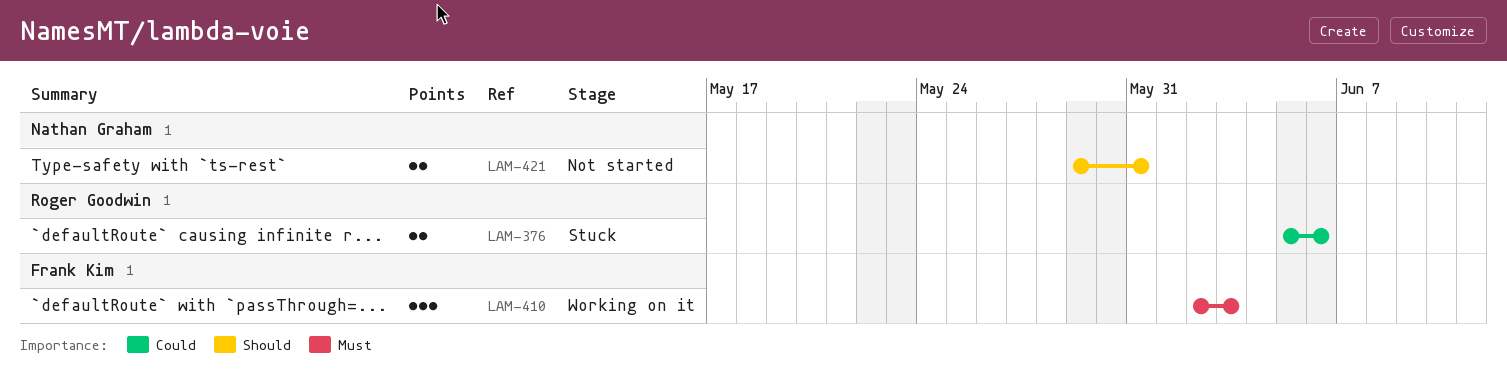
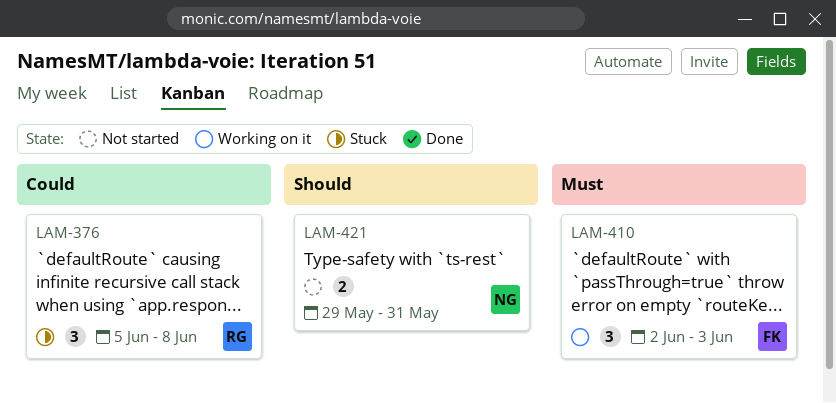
LAM-376, estimate: 2 -> 3
LAM-376, due: Jun 6 -> Jun 8

